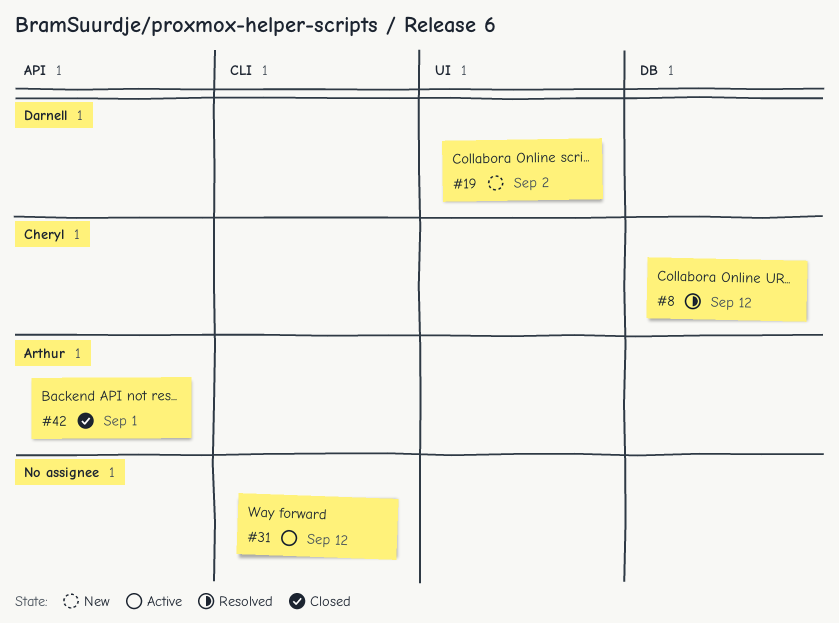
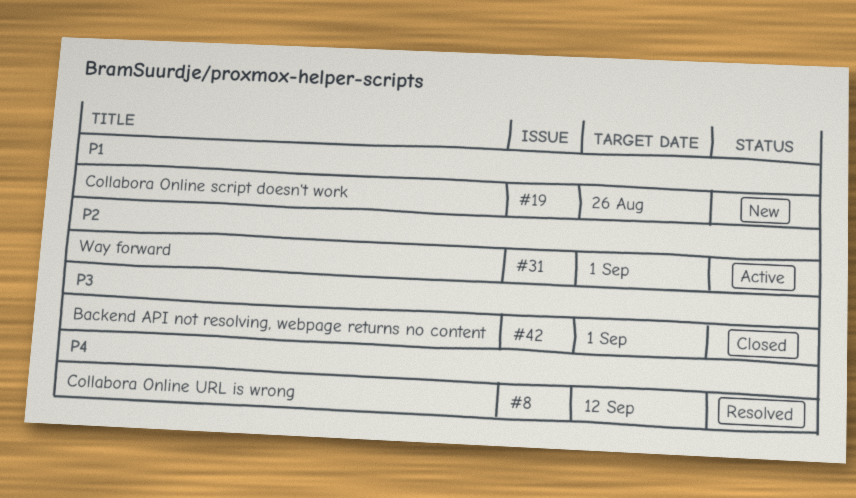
#19, due: Sep 2 -> Aug 26
#31, due: Sep 12 -> Sep 1

